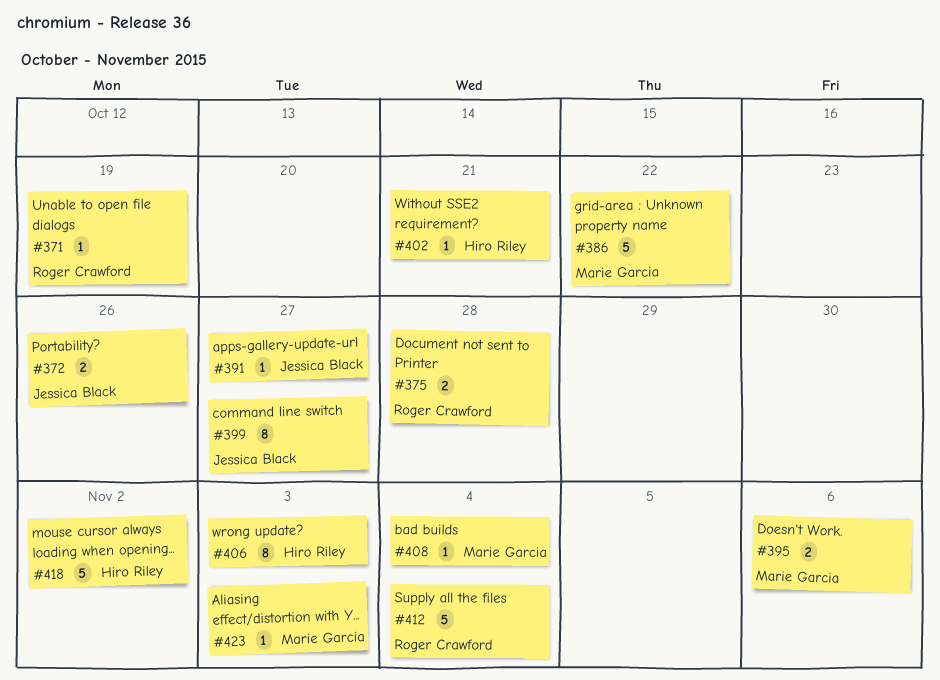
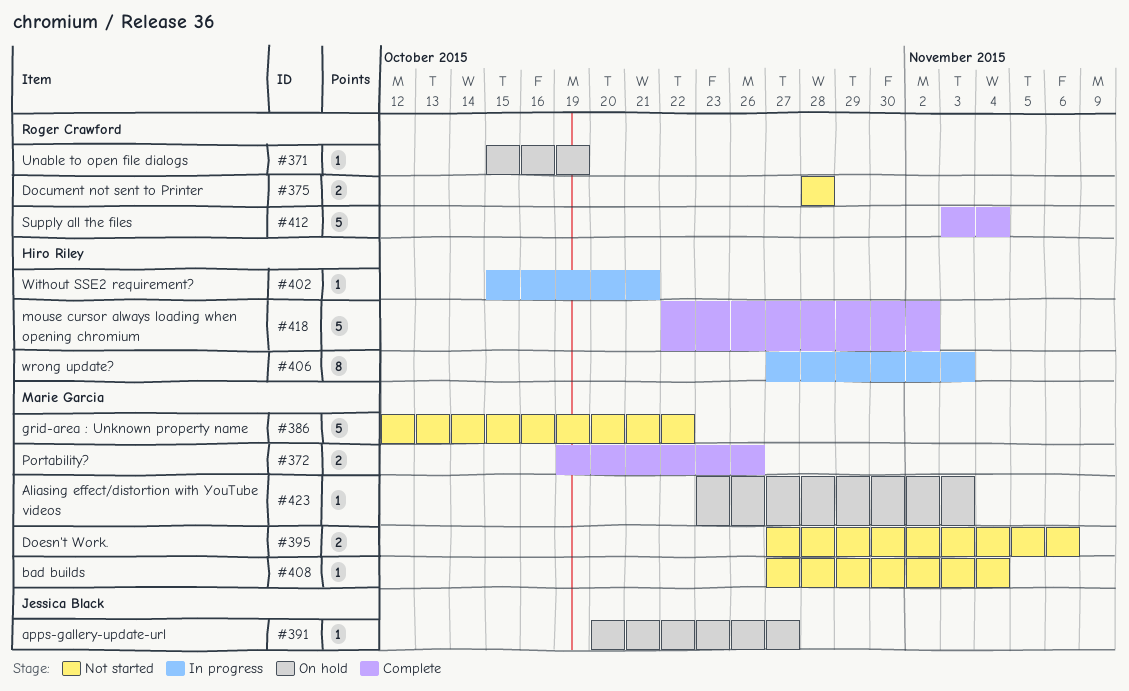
#372, owner: Jessica Black -> Marie Garcia
#399: present -> none

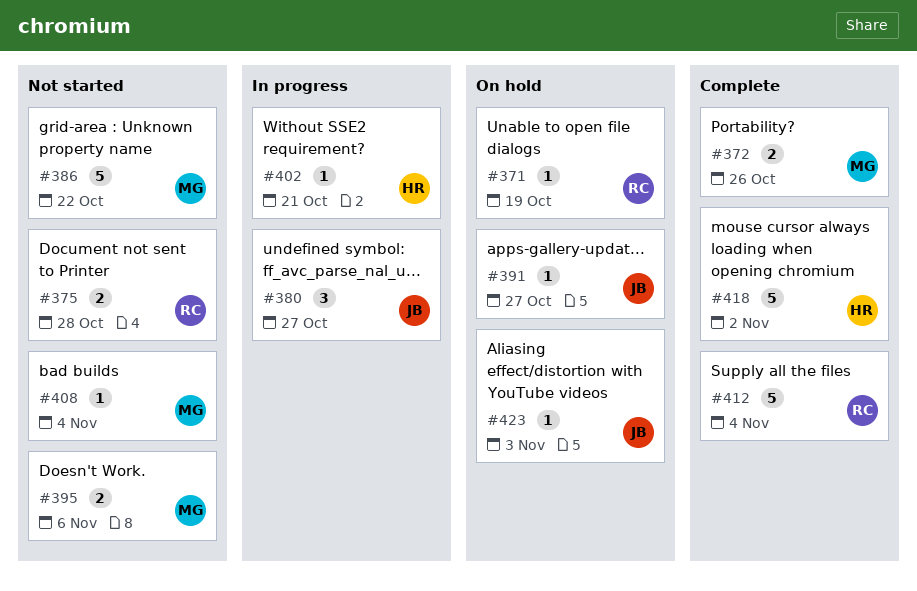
#380: none -> present
#406: present -> none
#423, owner: Marie Garcia -> Jessica Black

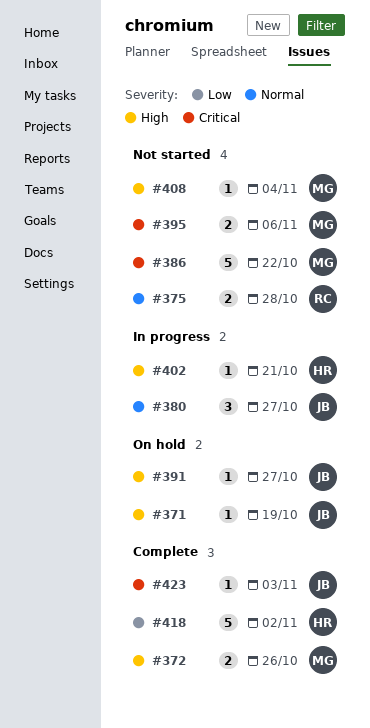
#371, owner: RC -> JB
#412: present -> none
#423, status: On hold -> Complete

